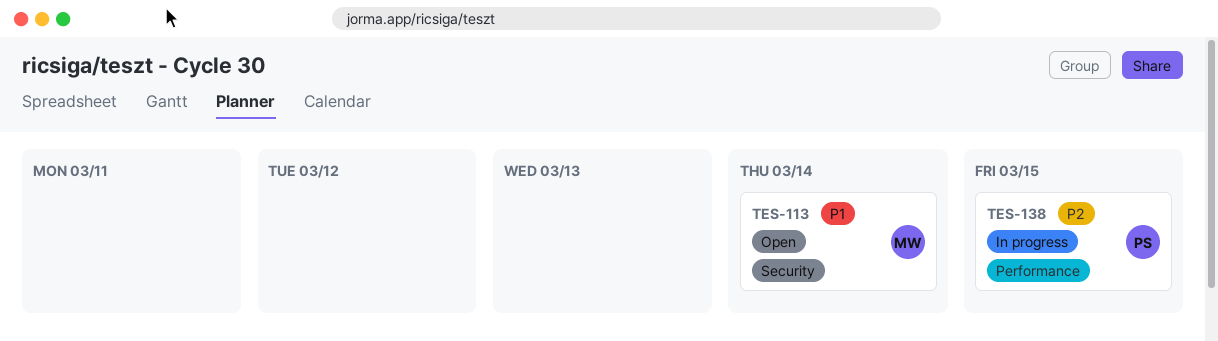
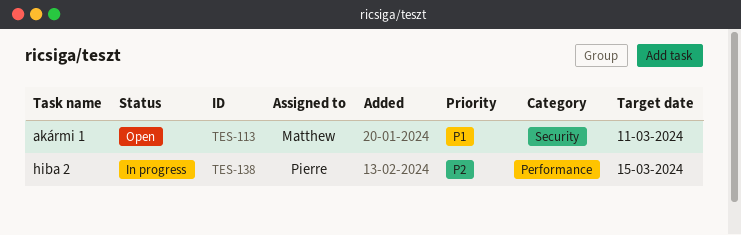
TES-113, due: Mar 14 -> Mar 11

